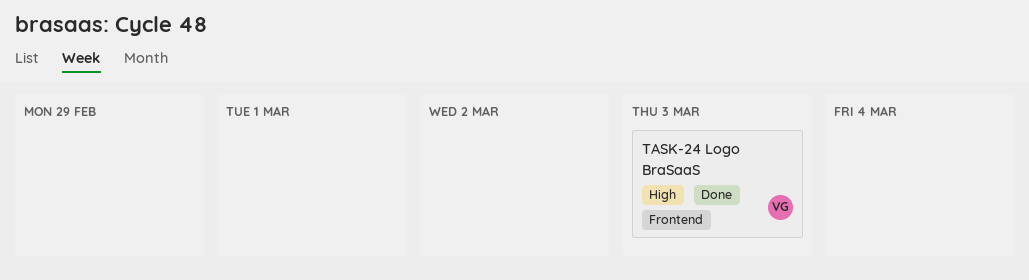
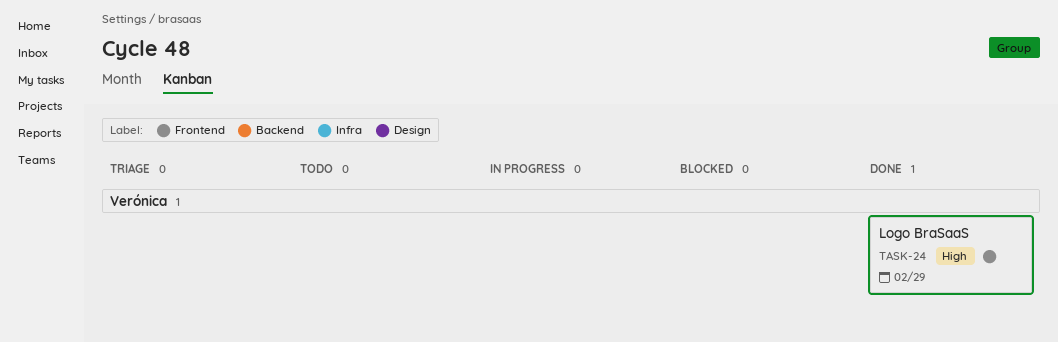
TASK-24, due: Mar 3 -> Feb 29

